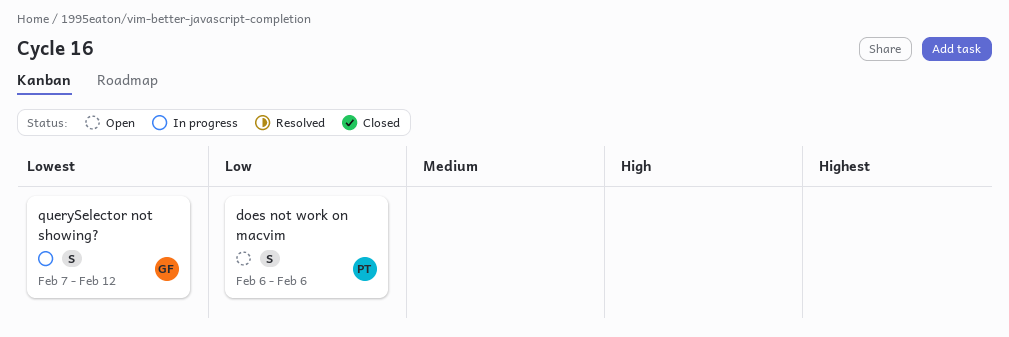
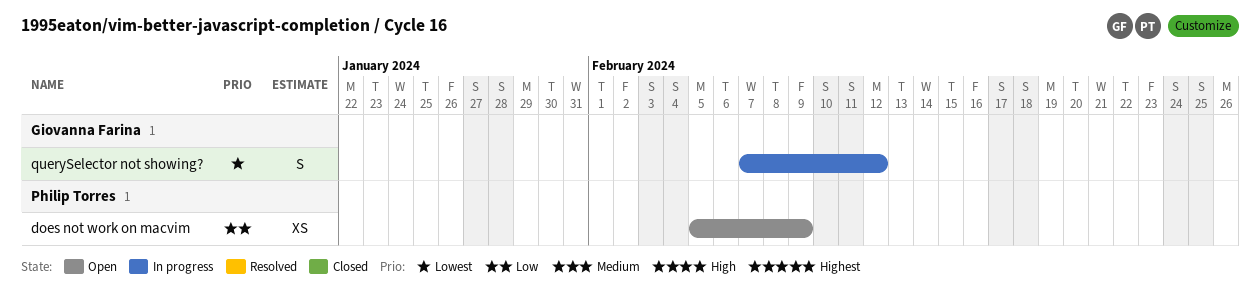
does not work on macvim, estimate: S -> XS
does not work on macvim, start: Feb 6 -> Feb 5
does not work on macvim, due: Feb 6 -> Feb 9

